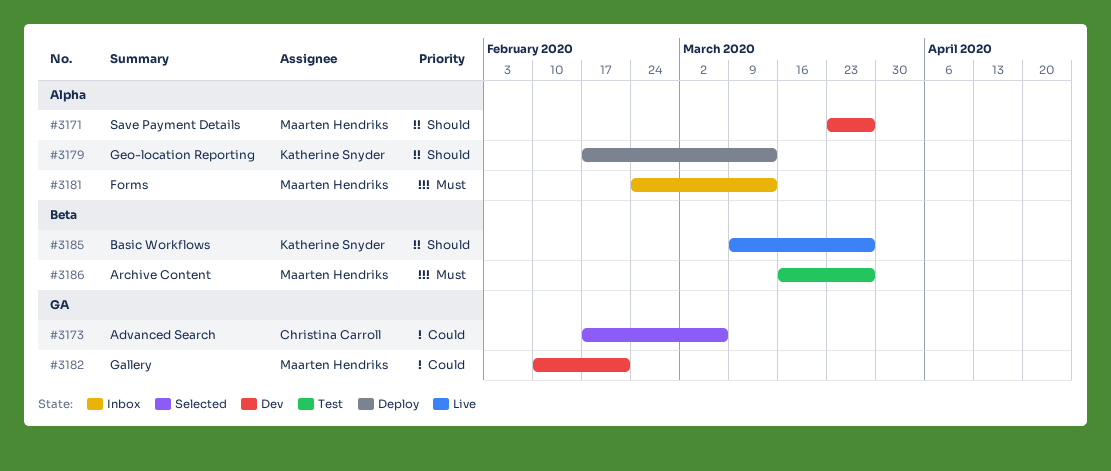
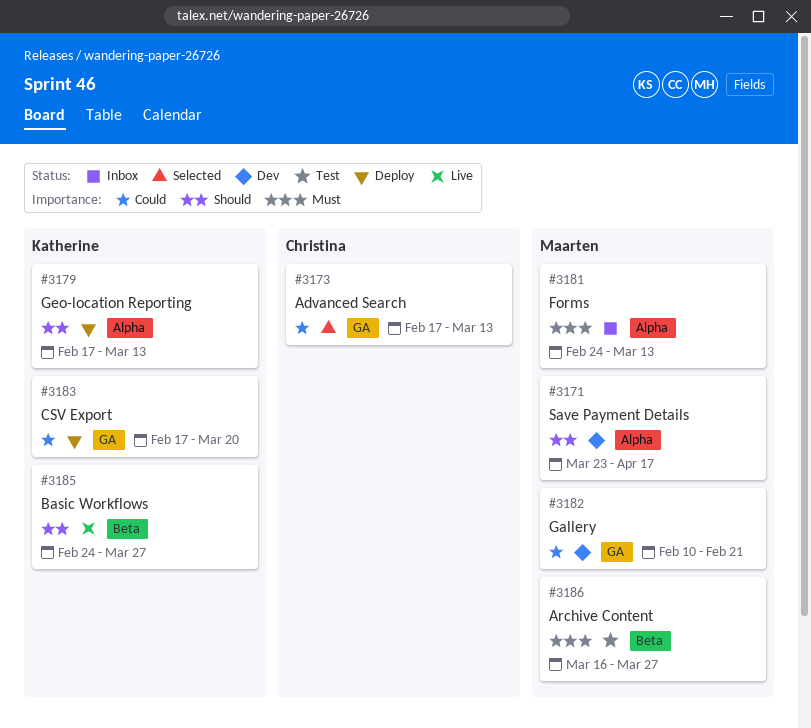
#3171, due: Mar 27 -> Apr 17
#3173, due: Mar 6 -> Mar 13
#3183: none -> present
#3185, start: Mar 9 -> Feb 24

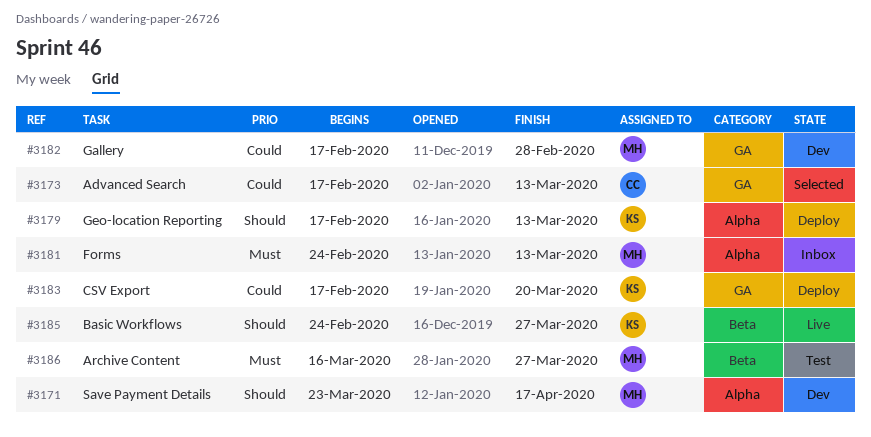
#3182, start: Feb 10 -> Feb 17
#3182, due: Feb 21 -> Feb 28

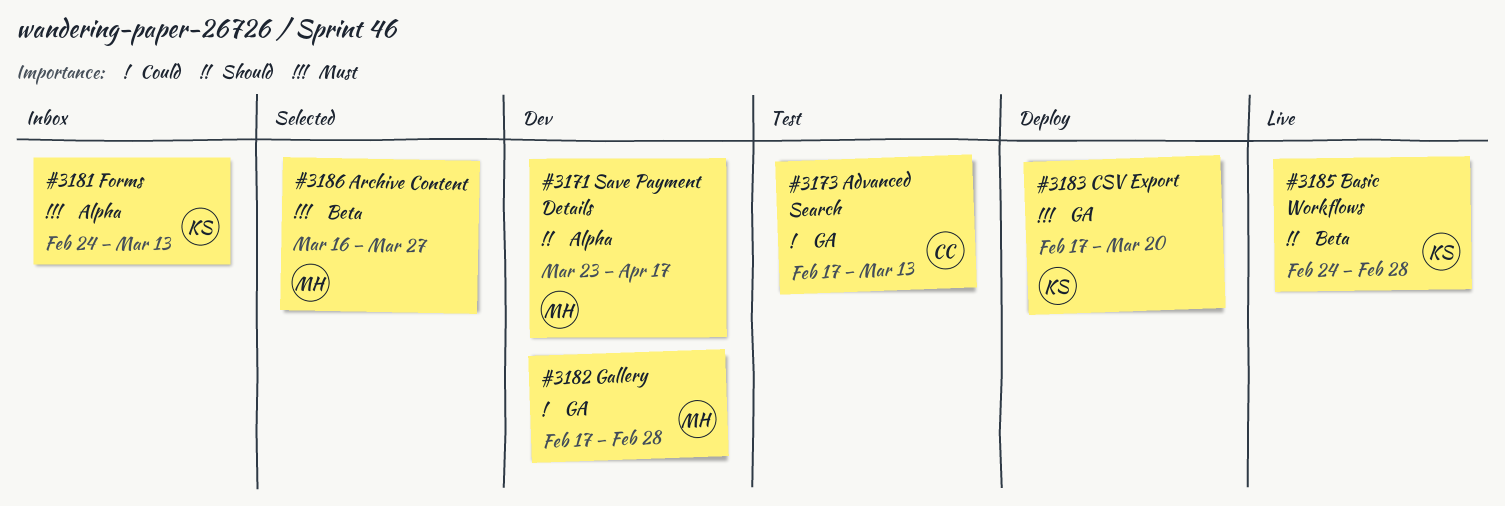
#3173, status: Selected -> Test
#3179: present -> none
#3181, owner: MH -> KS
#3183, priority: Could -> Must
#3185, due: Mar 27 -> Feb 28
#3186, status: Test -> Selected

